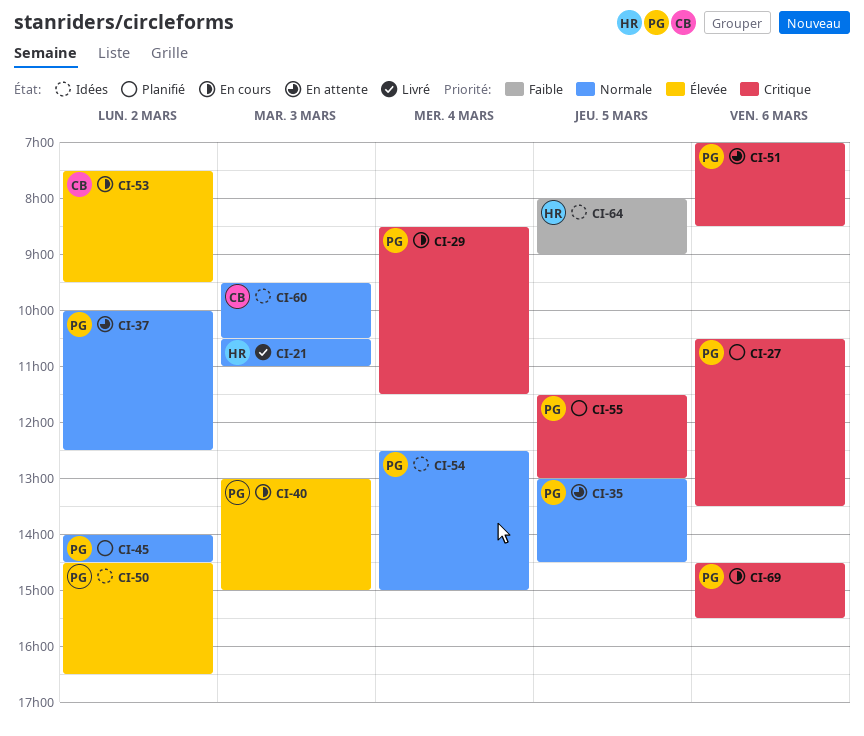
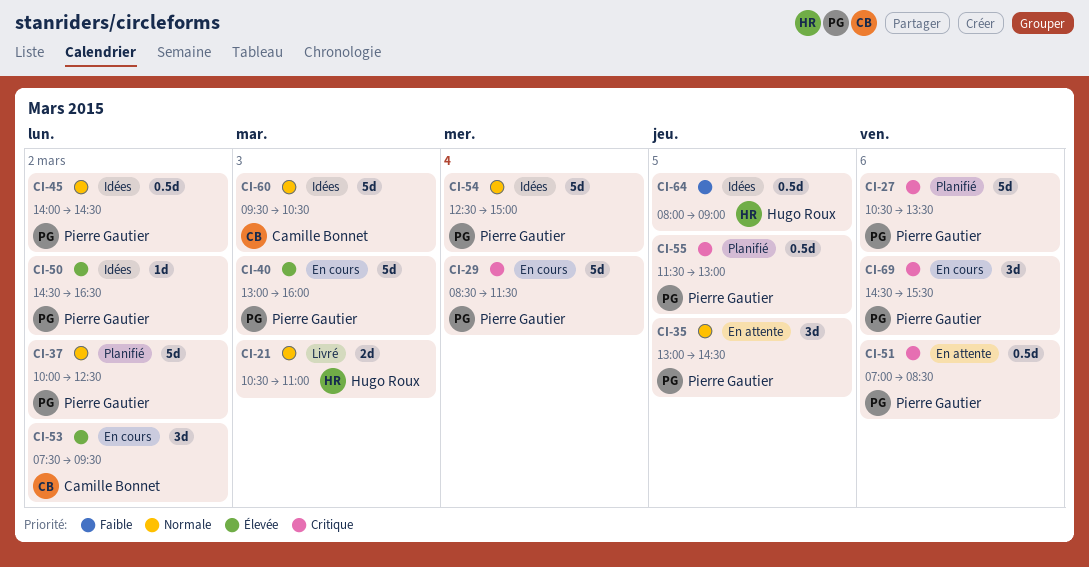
CI-37, status: En attente -> Planifié
CI-40, ends: 15:00 -> 16:00
CI-45, status: Planifié -> Idées

